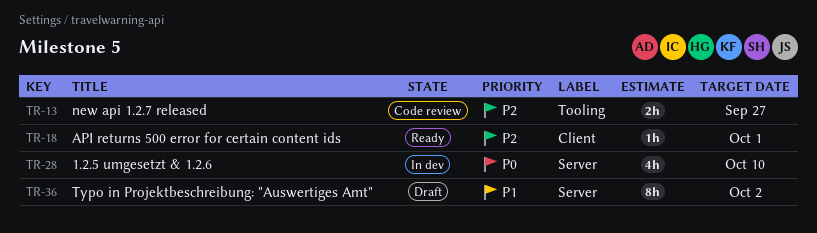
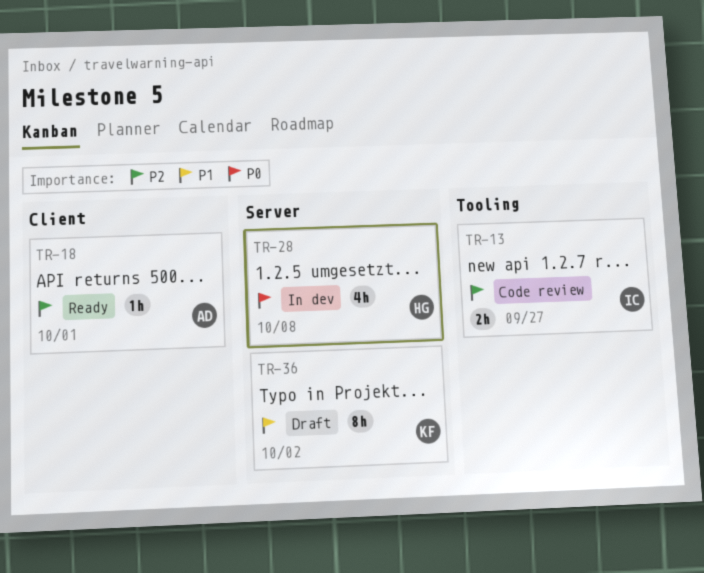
TR-28, due: Oct 10 -> Oct 8

